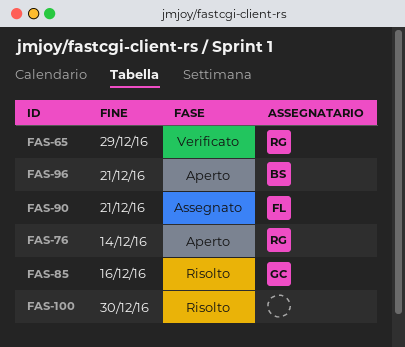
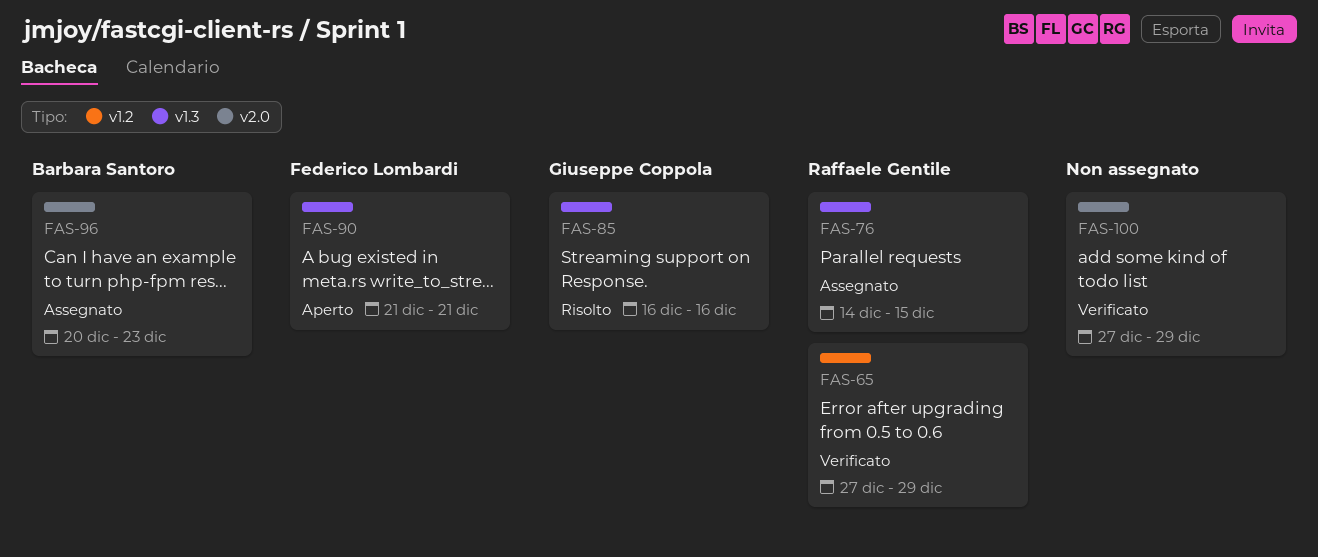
FAS-76, status: Aperto -> Assegnato
FAS-76, due: Dec 14 -> Dec 15
FAS-90, status: Assegnato -> Aperto
FAS-96, status: Aperto -> Assegnato
FAS-96, due: Dec 21 -> Dec 23
FAS-100, status: Risolto -> Verificato
FAS-100, due: Dec 30 -> Dec 29

